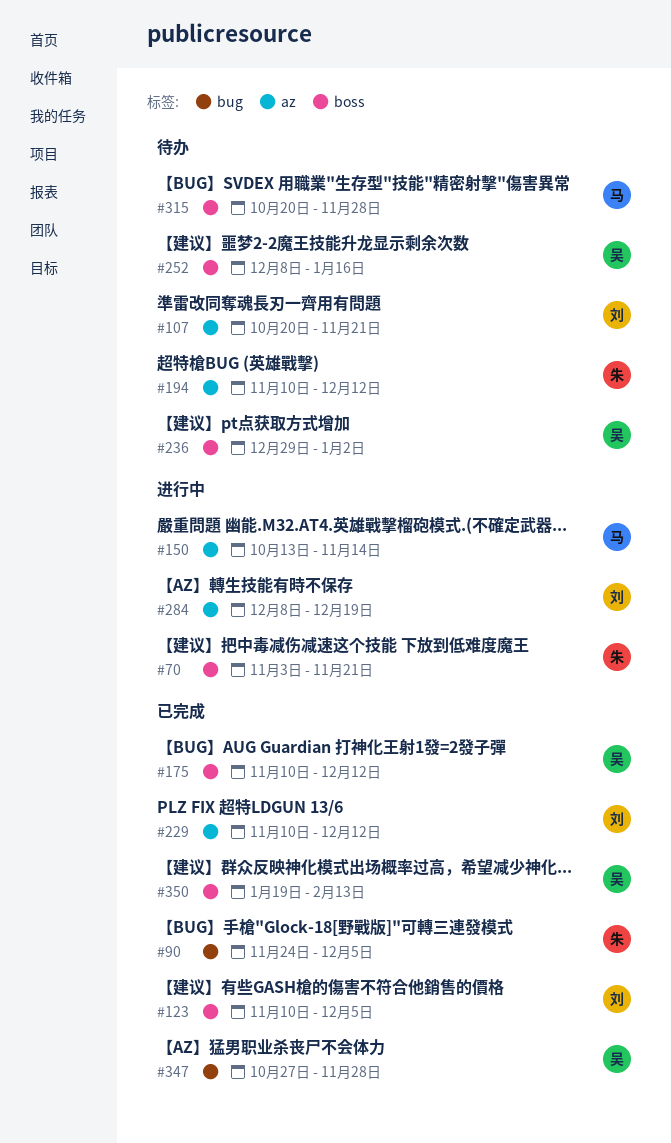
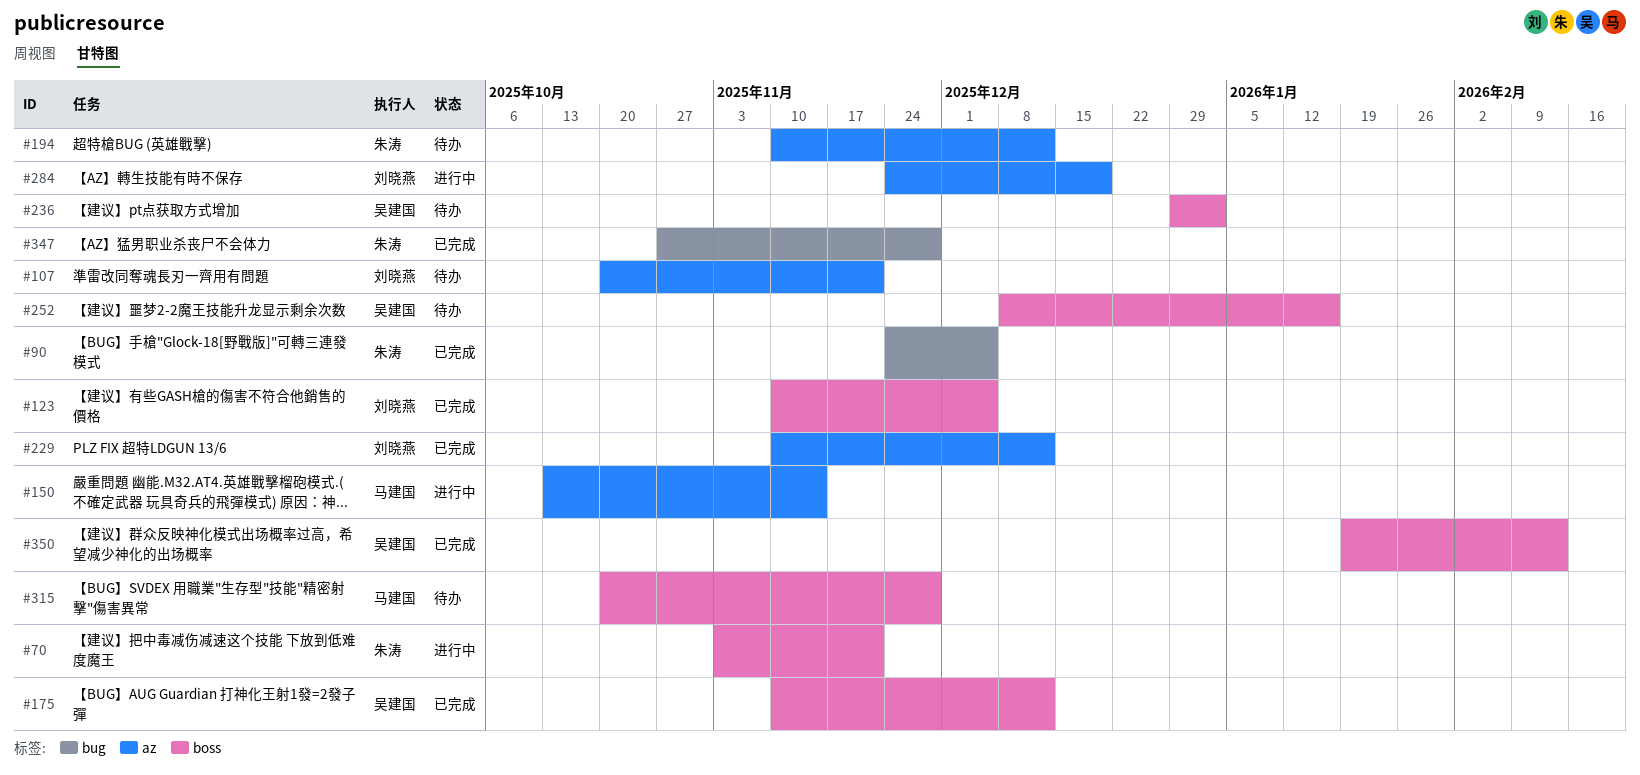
#284, start: Dec 8 -> Nov 24
#347, owner: 吴建国 -> 朱涛

